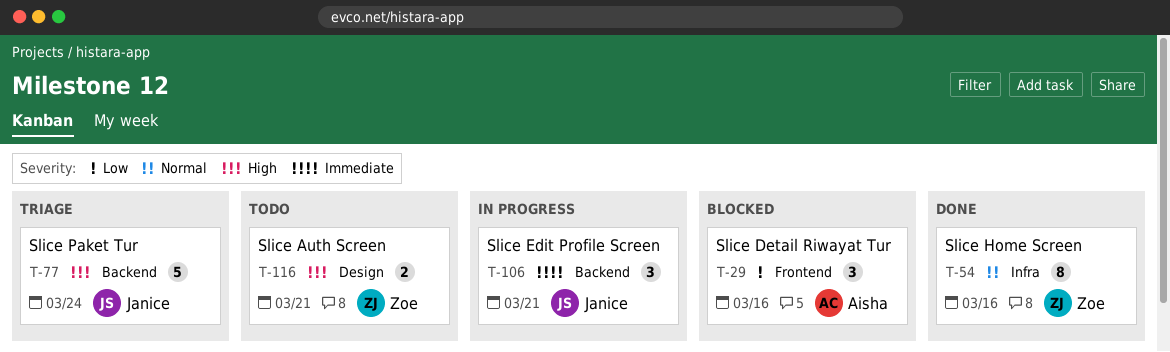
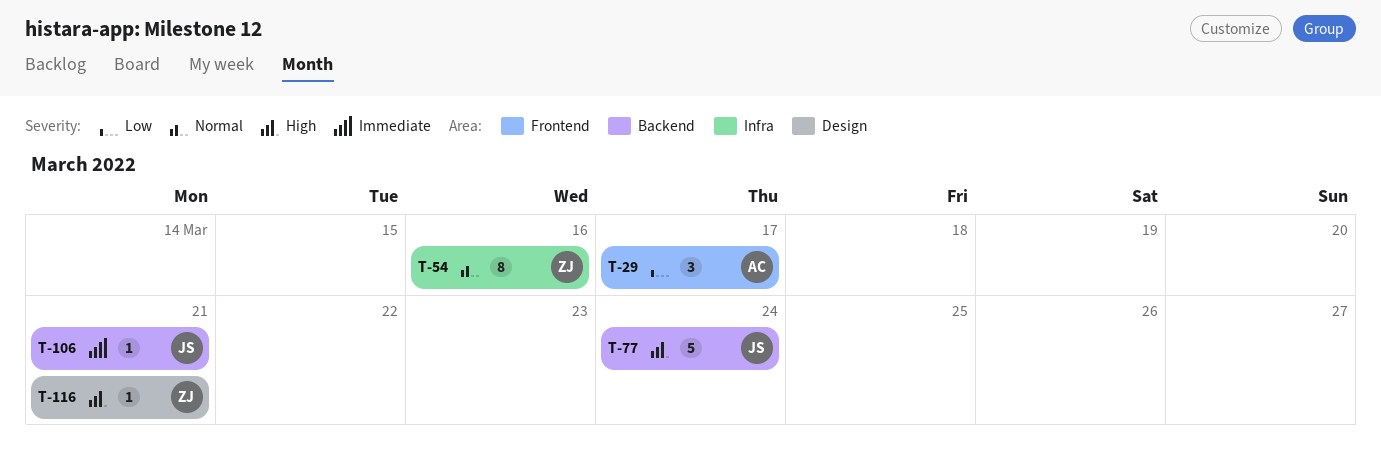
T-29, due: Mar 16 -> Mar 17
T-106, estimate: 3 -> 1
T-116, estimate: 2 -> 1

